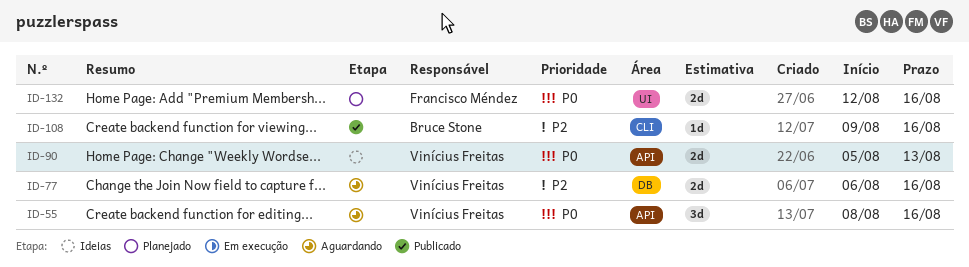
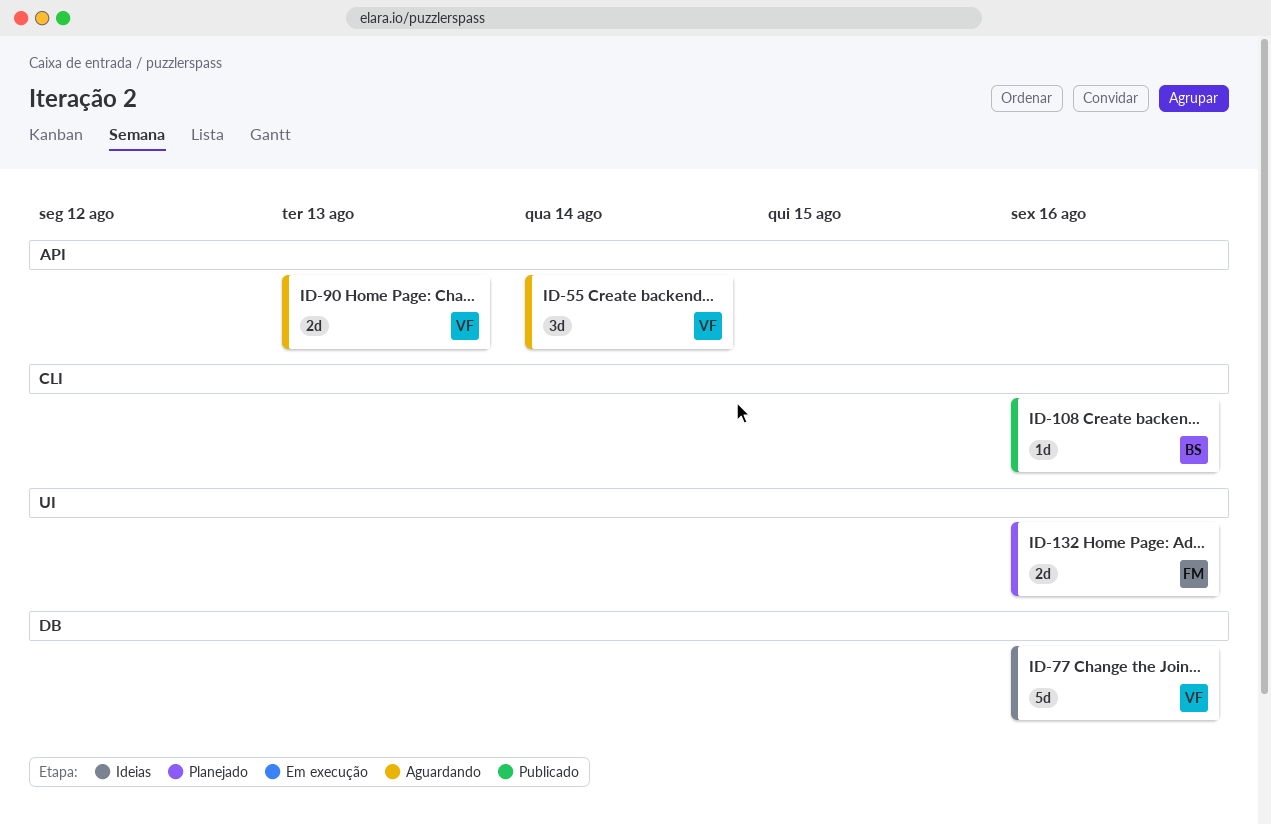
ID-55, due: Aug 16 -> Aug 14
ID-77, status: Aguardando -> Ideias
ID-77, estimate: 2d -> 5d
ID-90, status: Ideias -> Aguardando

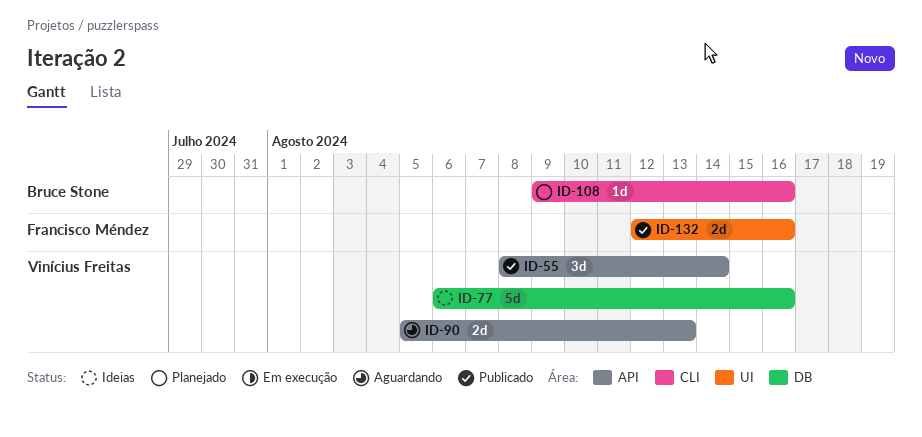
ID-55, status: Aguardando -> Publicado
ID-108, status: Publicado -> Planejado
ID-132, status: Planejado -> Publicado

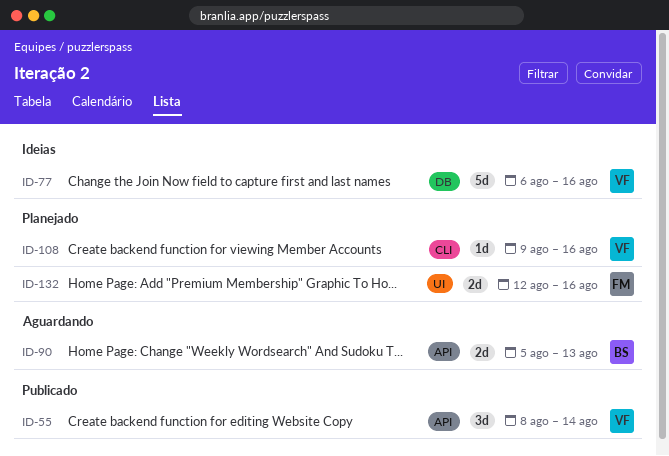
ID-90, owner: Vinícius Freitas -> Bruce Stone
ID-108, owner: Bruce Stone -> Vinícius Freitas
ID-132, status: Publicado -> Planejado

